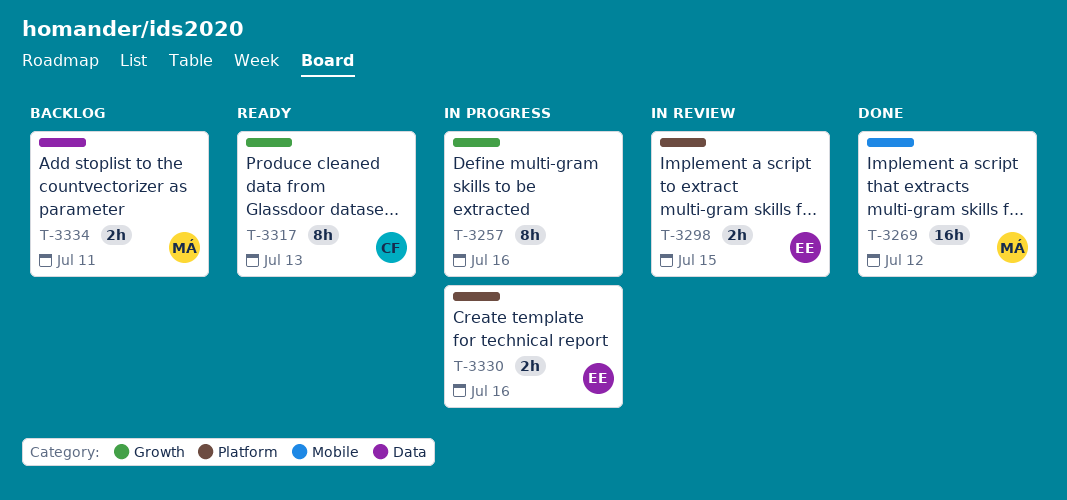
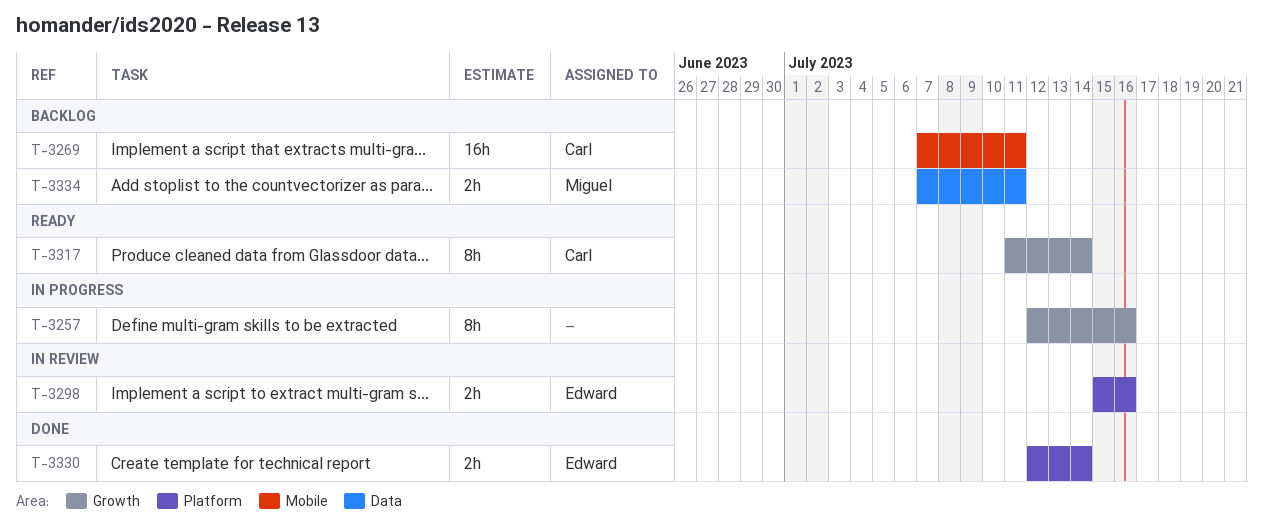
T-3269, status: Done -> Backlog
T-3269, owner: Miguel -> Carl
T-3269, due: Jul 12 -> Jul 11
T-3298, due: Jul 15 -> Jul 16
T-3317, due: Jul 13 -> Jul 14
T-3330, status: In progress -> Done
T-3330, due: Jul 16 -> Jul 14

